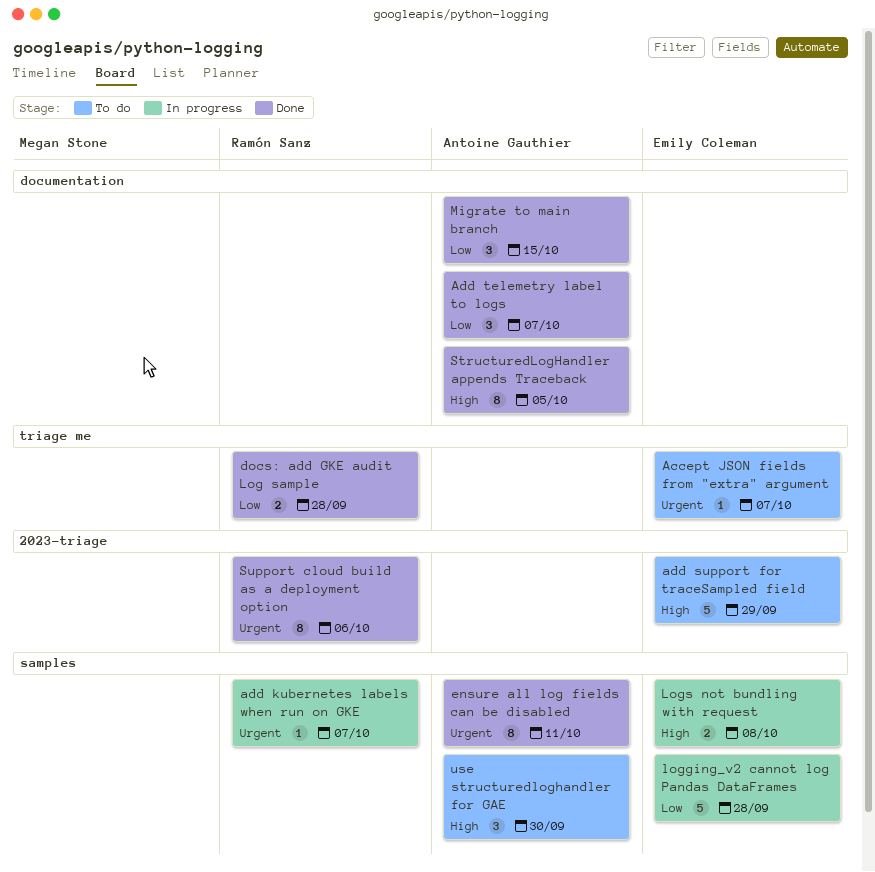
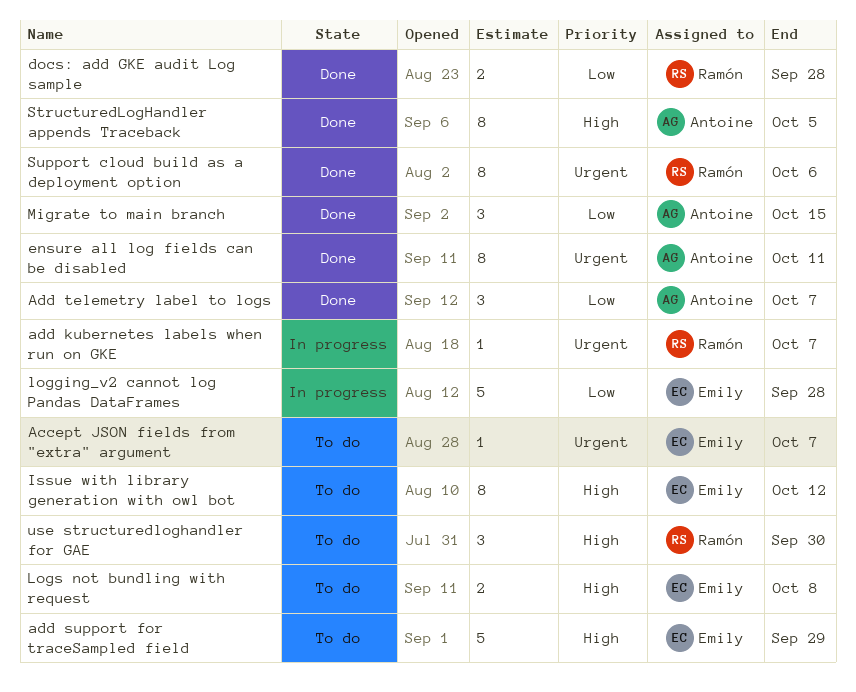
Issue with library generation with owl bot: none -> present
Logs not bundling with request, status: In progress -> To do
use structuredloghandler for GAE, owner: Antoine Gauthier -> Ramón Sanz

